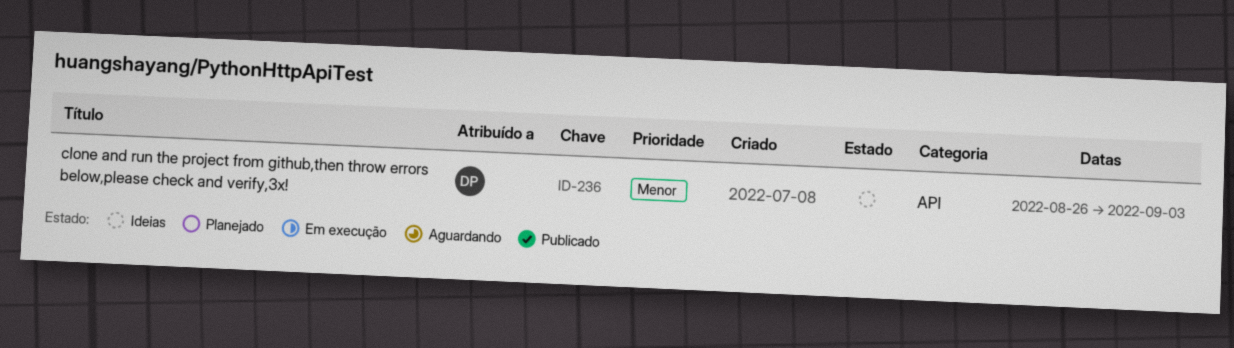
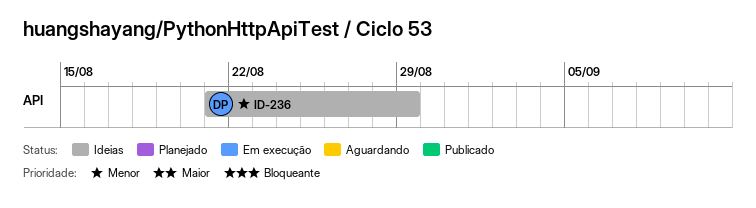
ID-236, start: Aug 26 -> Aug 21
ID-236, due: Sep 3 -> Aug 29

